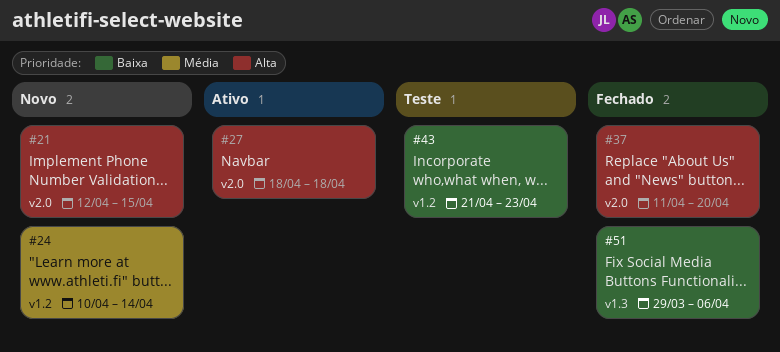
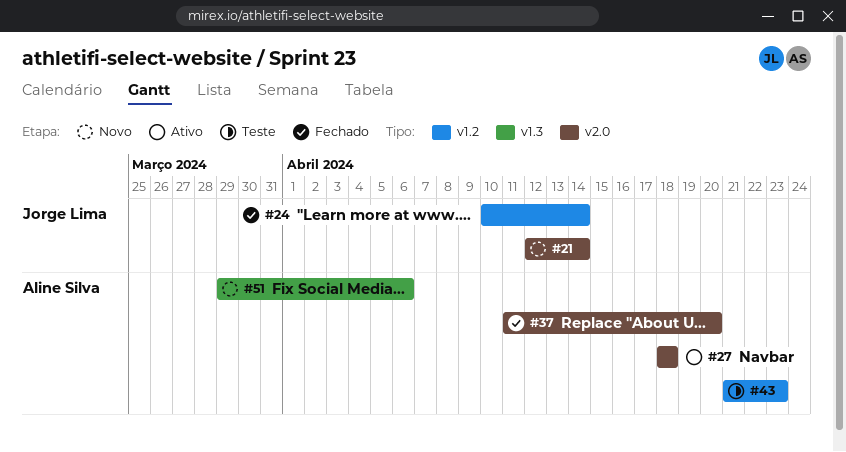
#21, due: Apr 15 -> Apr 14
#24, status: Novo -> Fechado
#51, status: Fechado -> Novo

